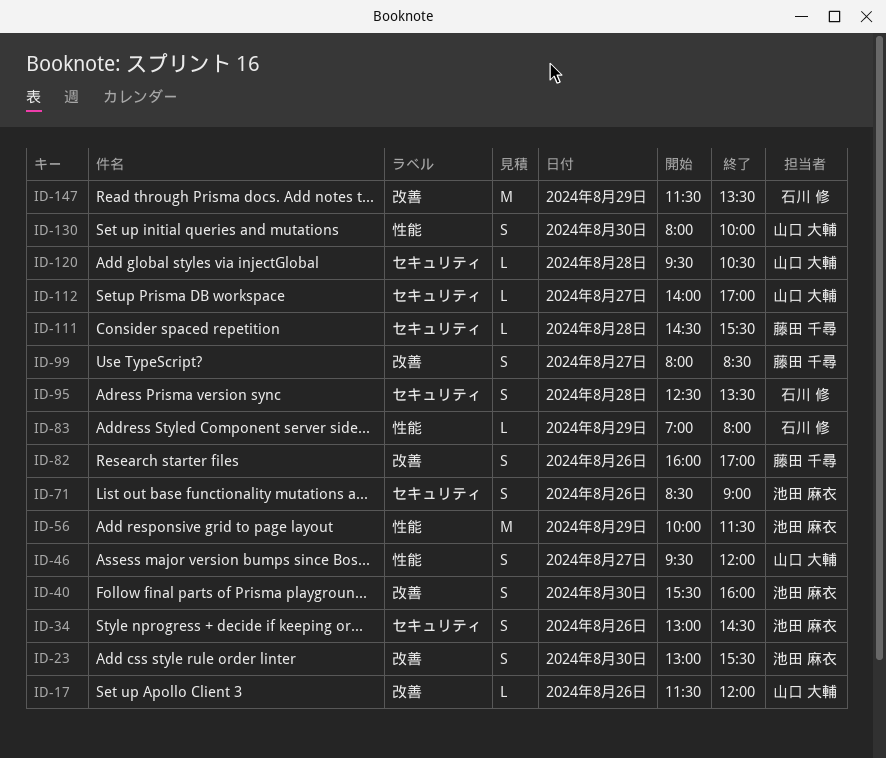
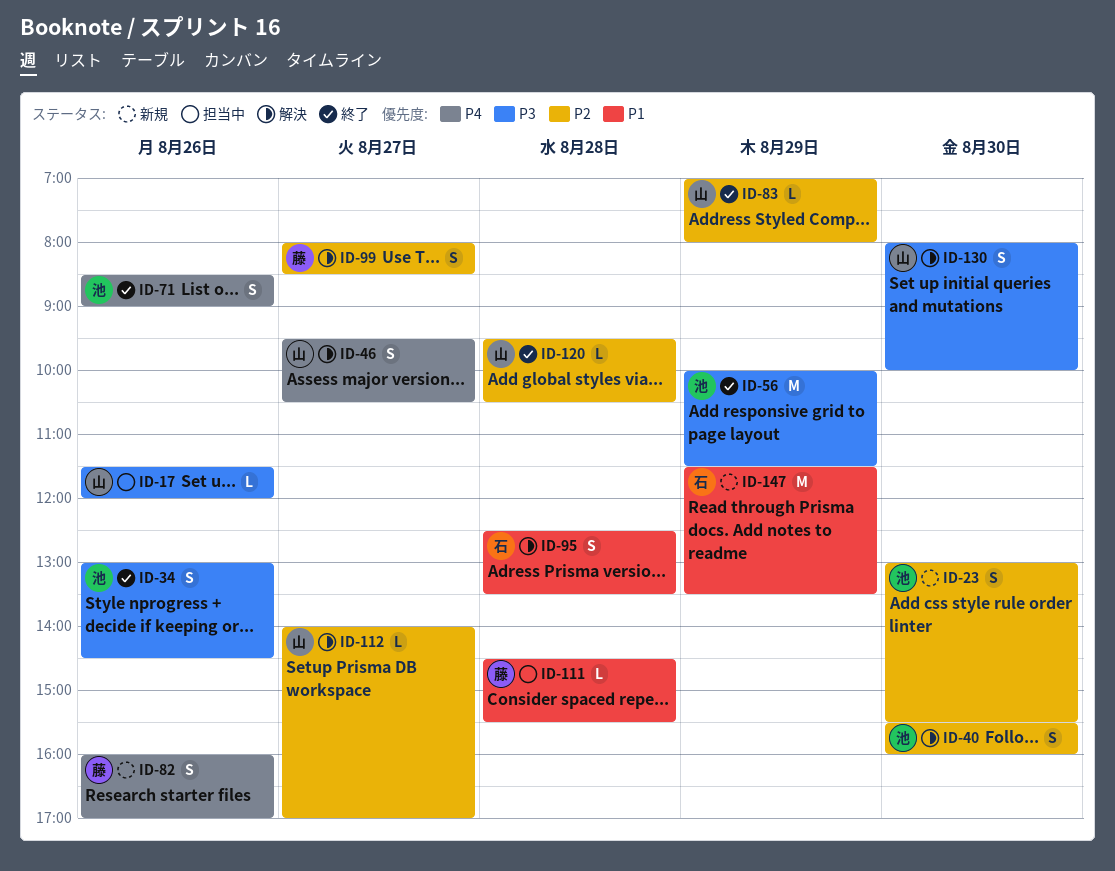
ID-46, ends: 12:00 -> 10:30
ID-83, owner: 石川 修 -> 山口 大輔

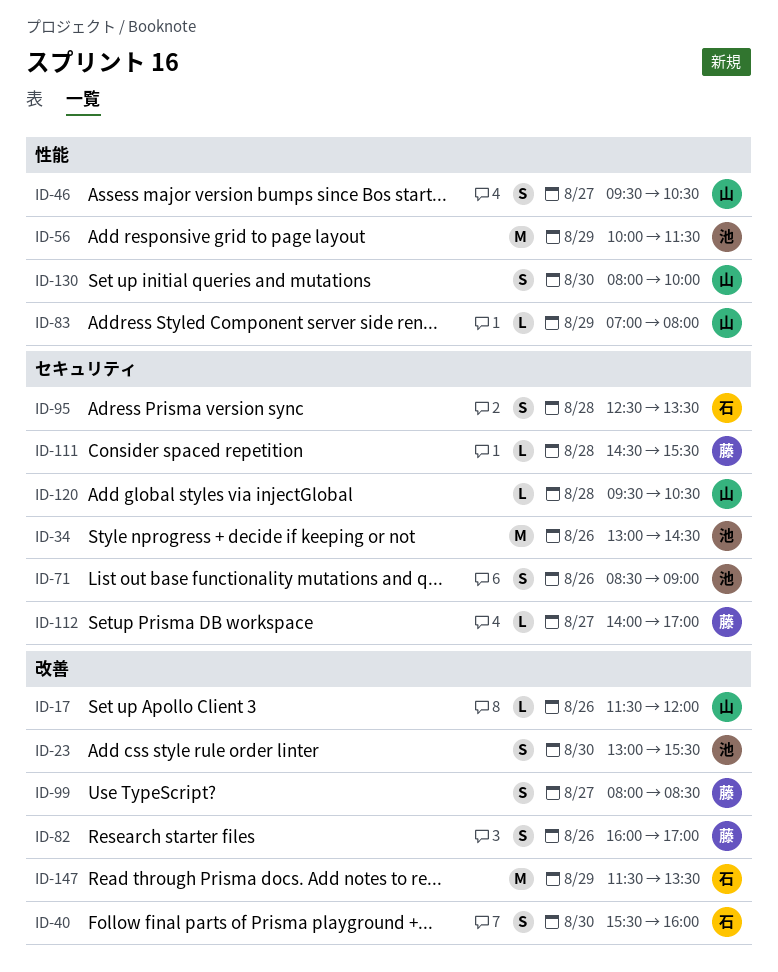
ID-34, estimate: S -> M
ID-40, owner: 池 -> 石
ID-112, owner: 山 -> 藤

